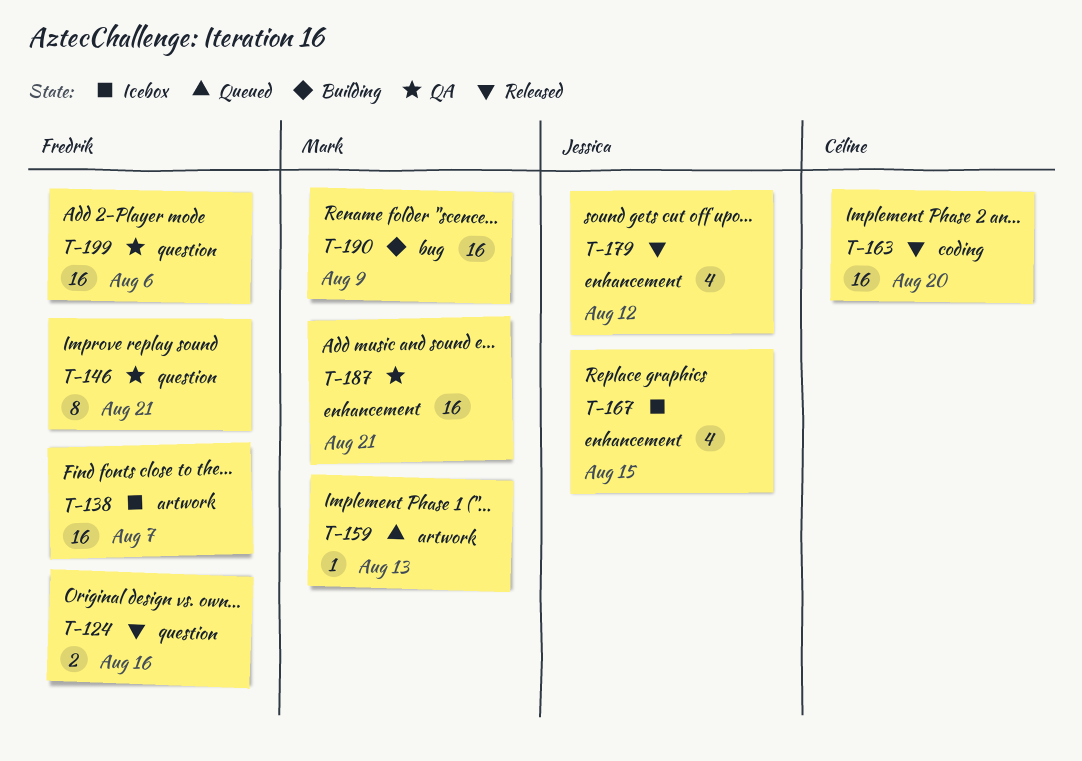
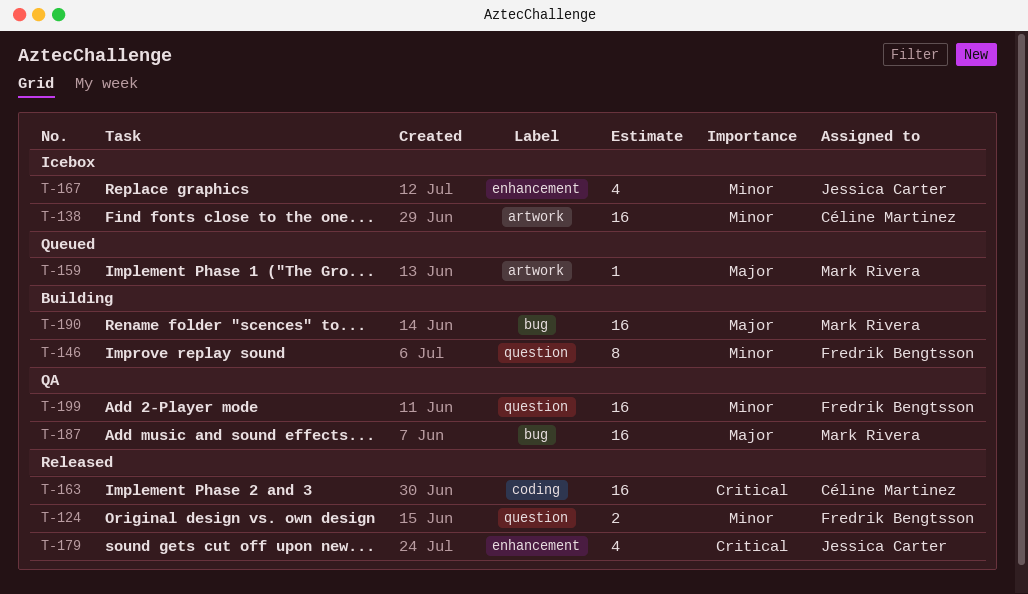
T-138, owner: Fredrik Bengtsson -> Céline Martinez
T-146, status: QA -> Building
T-187, label: enhancement -> bug

